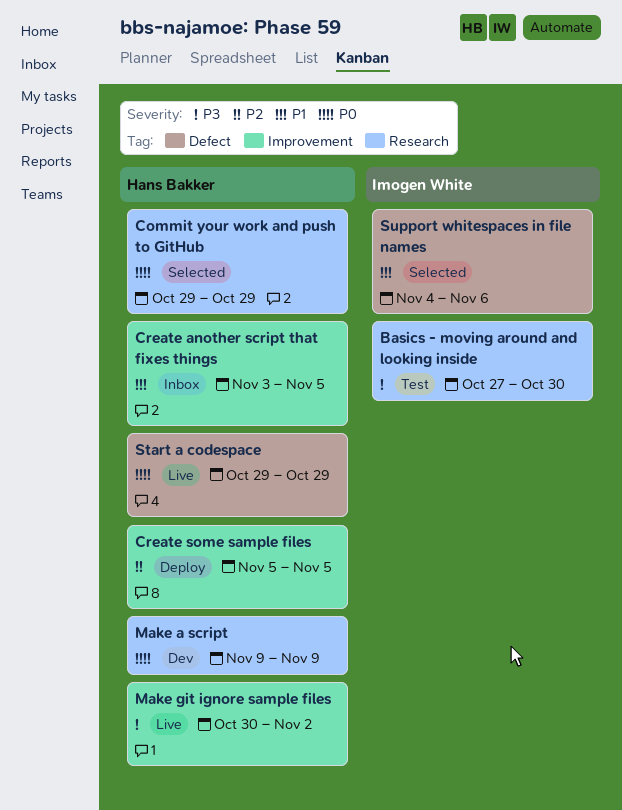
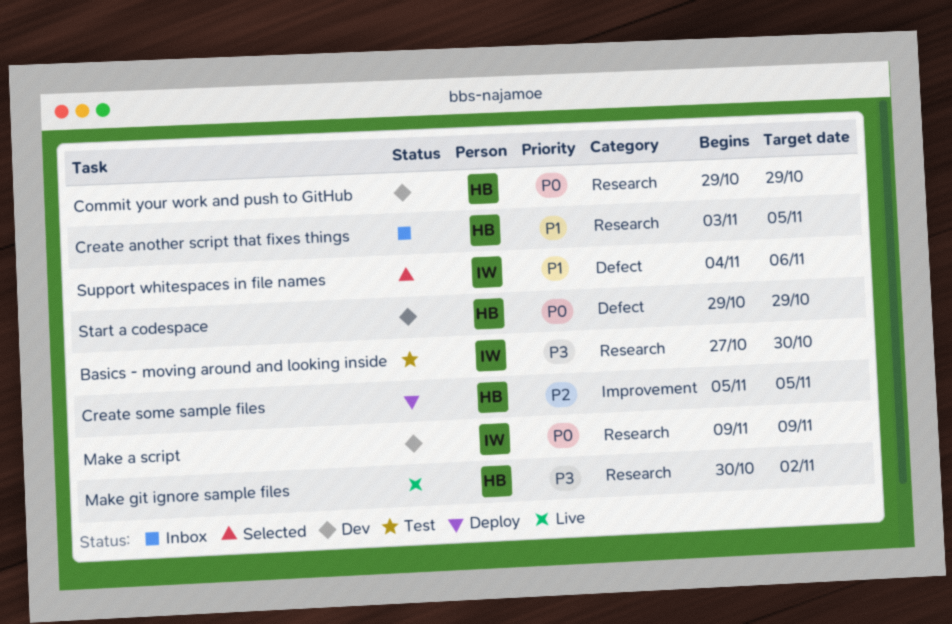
Commit your work and push to GitHub, status: Selected -> Dev
Create another script that fixes things, label: Improvement -> Research
Make a script, owner: Hans Bakker -> Imogen White
Make git ignore sample files, label: Improvement -> Research
Start a codespace, status: Live -> Dev

